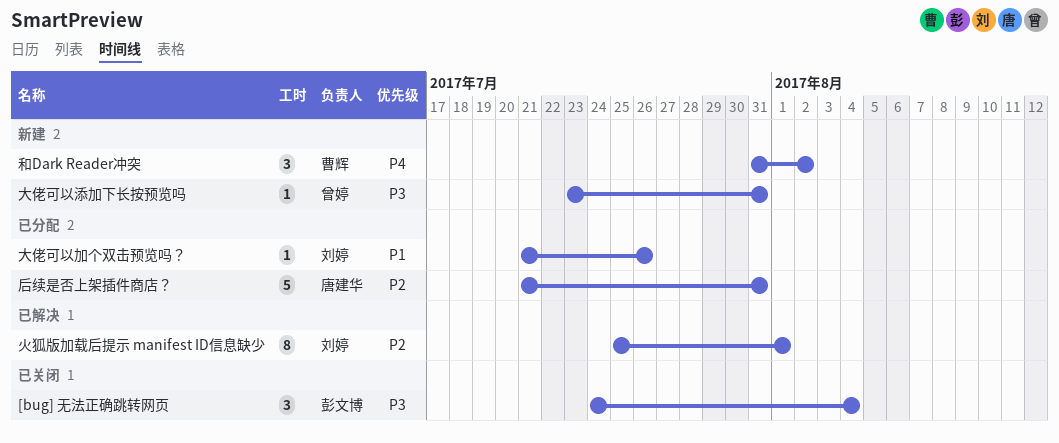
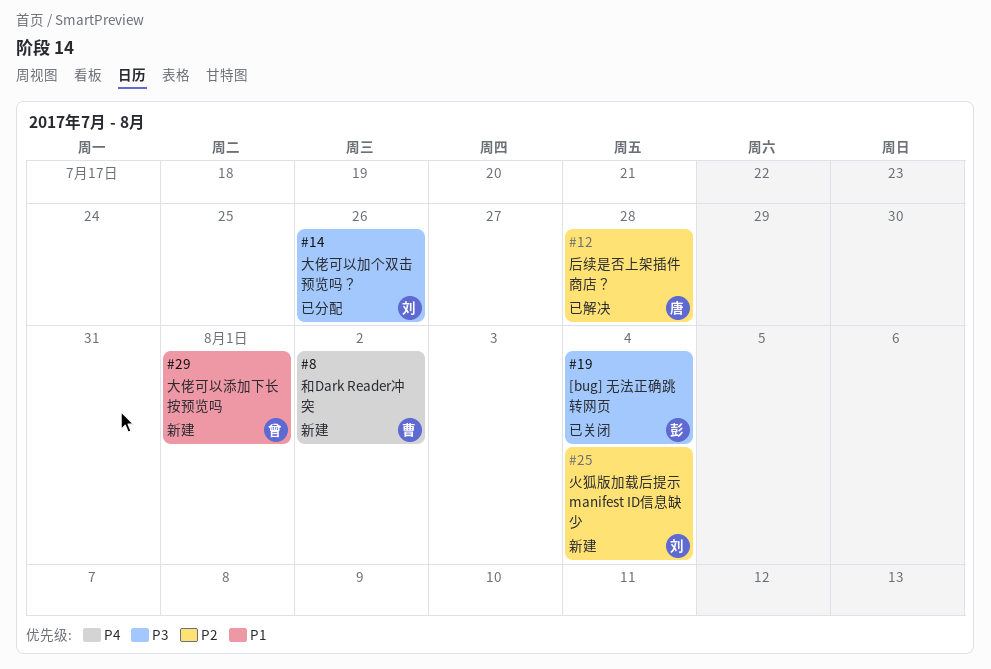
后续是否上架插件商店？, status: 已分配 -> 已解决
后续是否上架插件商店？, due: Jul 31 -> Jul 28
大佬可以加个双击预览吗？, priority: P1 -> P3
大佬可以添加下长按预览吗, priority: P3 -> P1
大佬可以添加下长按预览吗, due: Jul 31 -> Aug 1
火狐版加载后提示 manifest ID信息缺少, status: 已解决 -> 新建
火狐版加载后提示 manifest ID信息缺少, due: Aug 1 -> Aug 4

